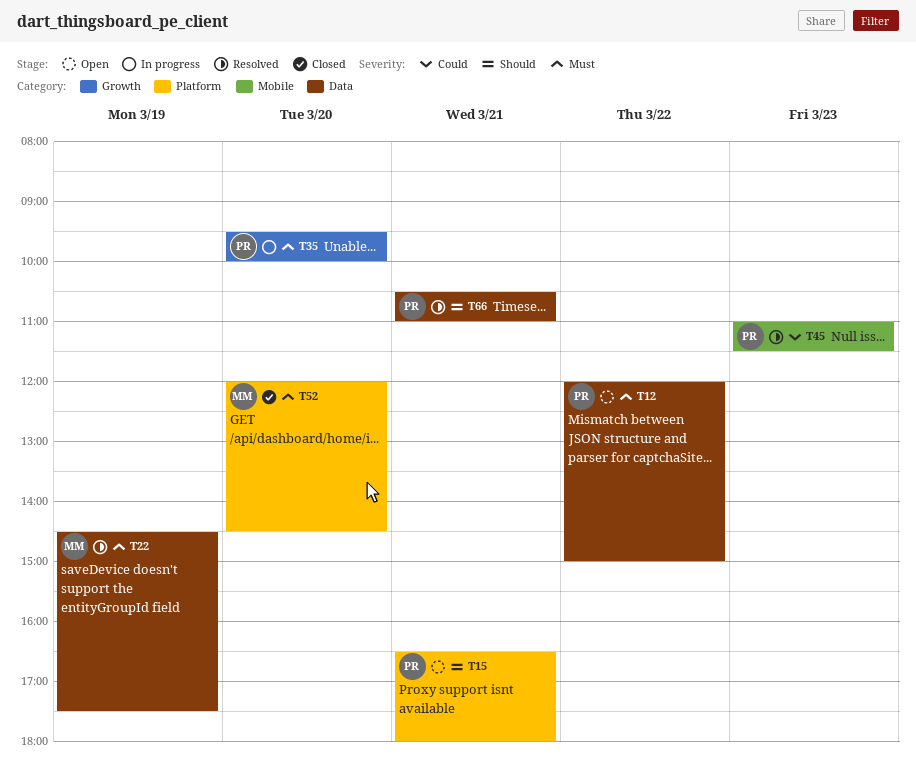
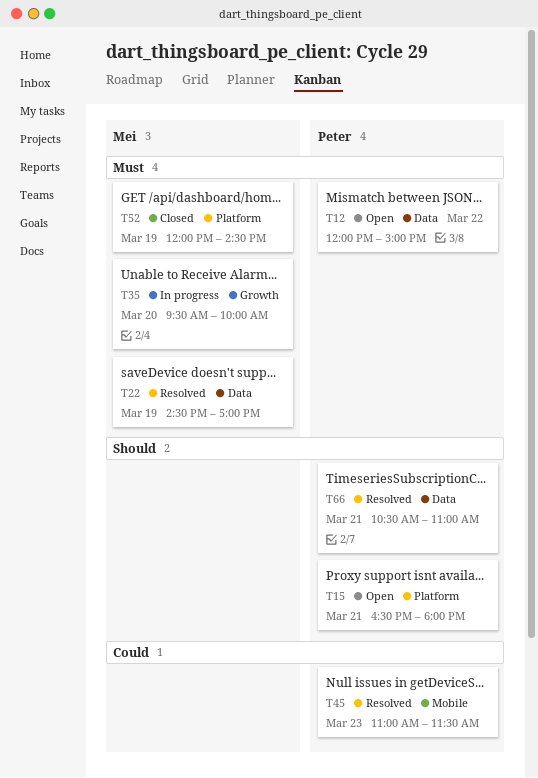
T22, ends: 17:30 -> 17:00
T35, owner: Peter -> Mei
T52, day: Mar 20 -> Mar 19

